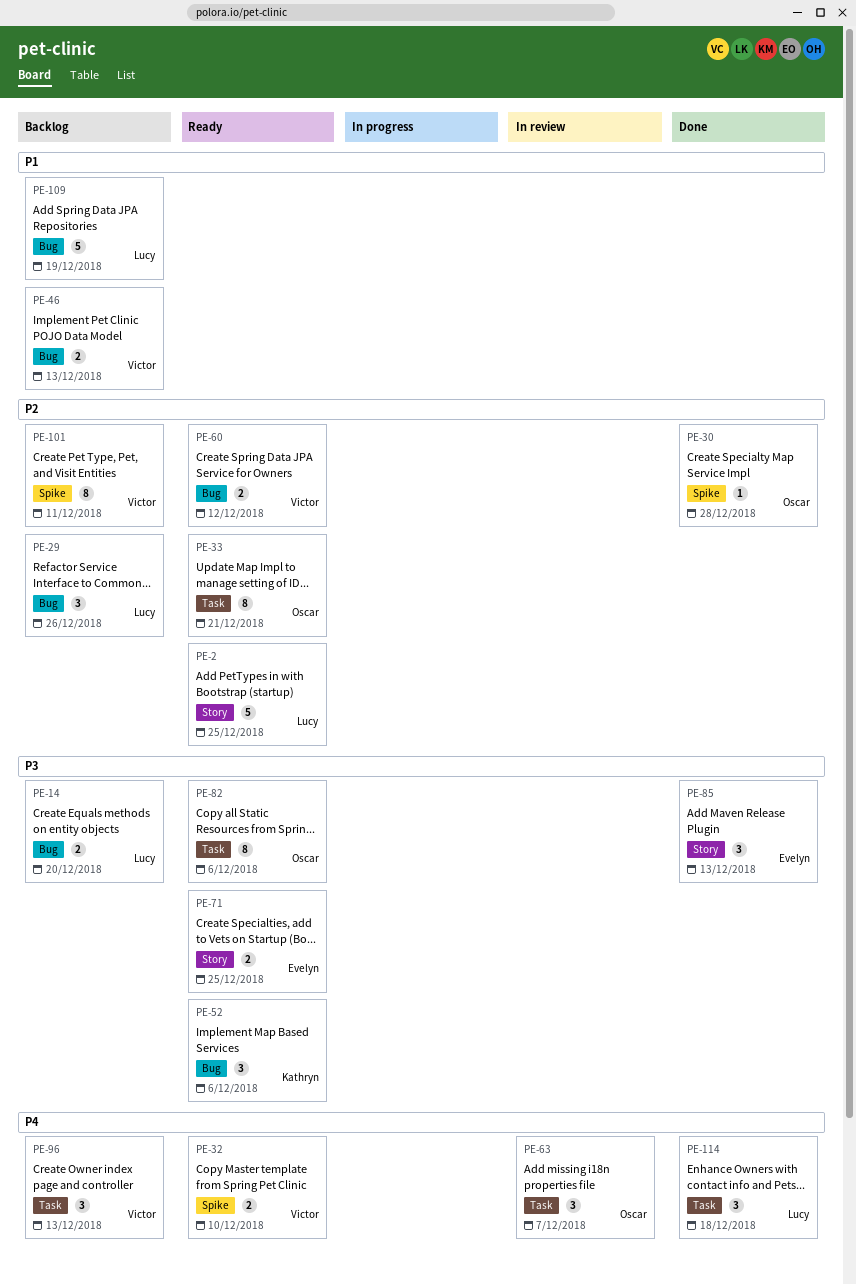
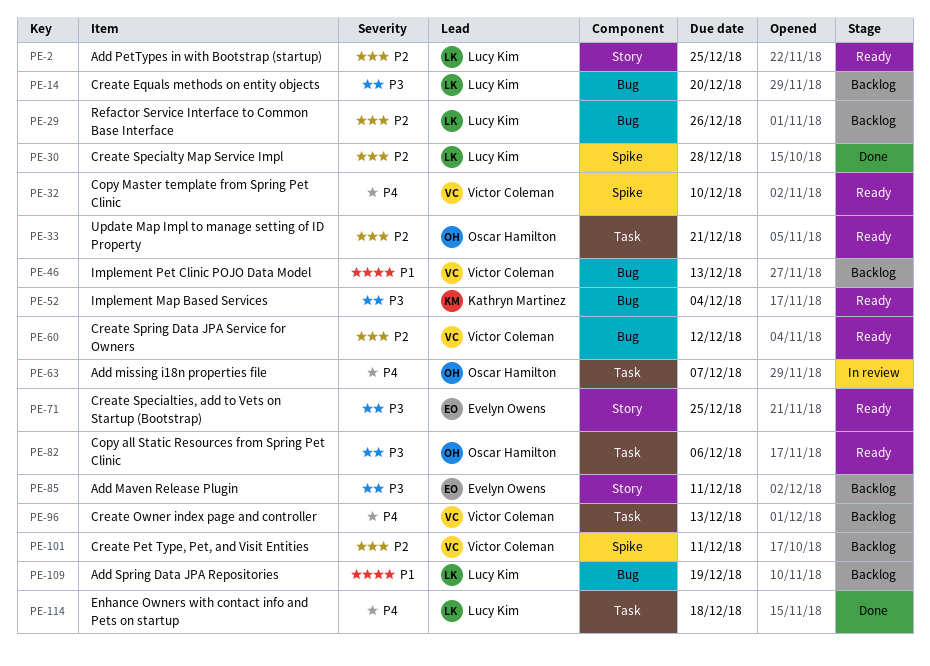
PE-30, owner: Oscar Hamilton -> Lucy Kim
PE-52, due: Dec 6 -> Dec 4
PE-85, status: Done -> Backlog
PE-85, due: Dec 13 -> Dec 11

